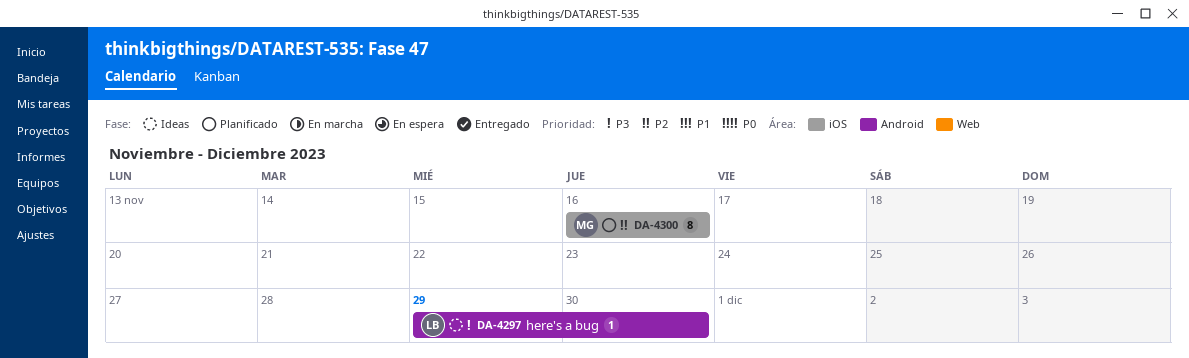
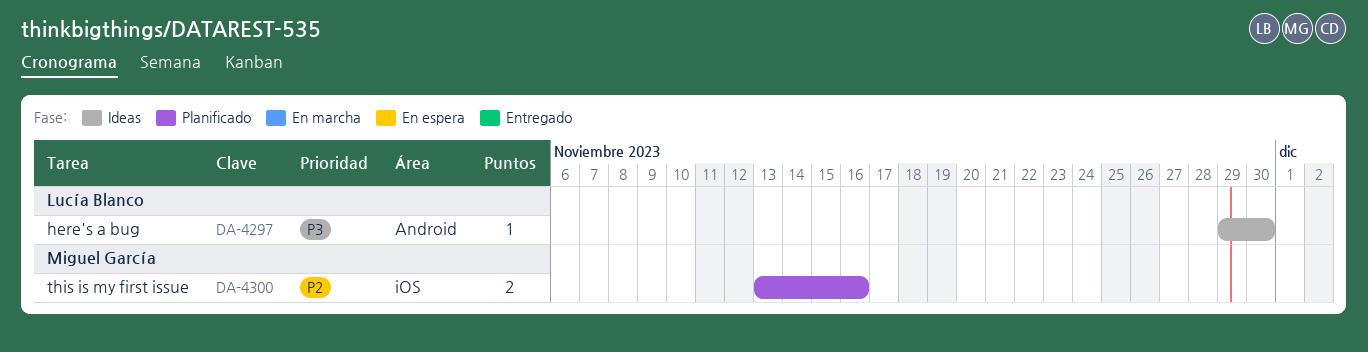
DA-4300, estimate: 8 -> 2
DA-4300, start: Nov 16 -> Nov 13

